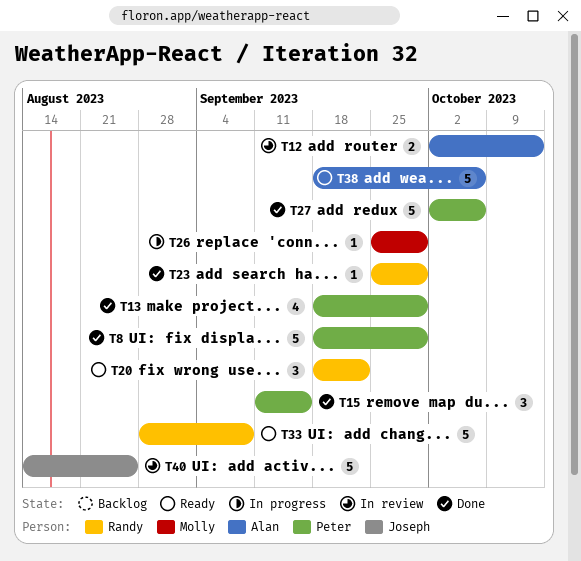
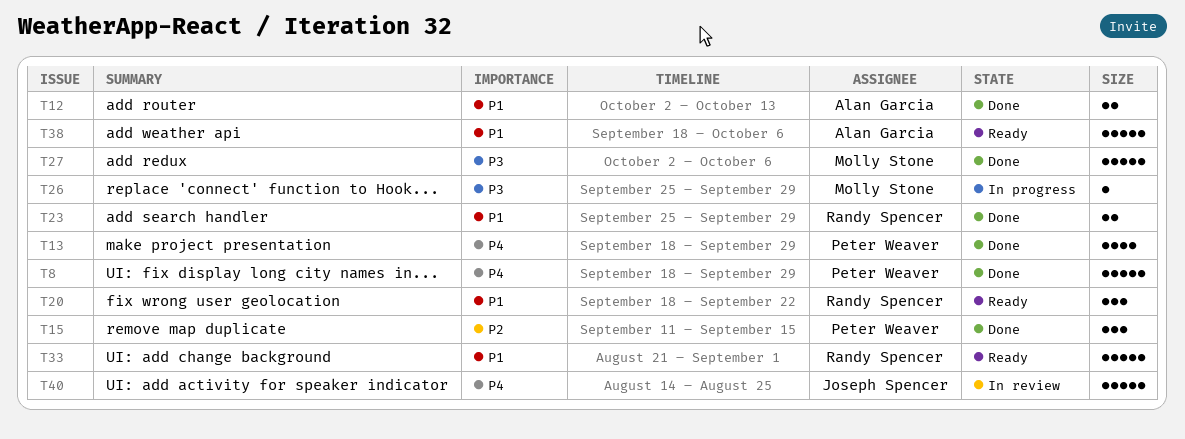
T12, status: In review -> Done
T23, estimate: 1 -> 2
T27, owner: Peter Weaver -> Molly Stone
T33, start: Aug 28 -> Aug 21
T33, due: Sep 8 -> Sep 1

